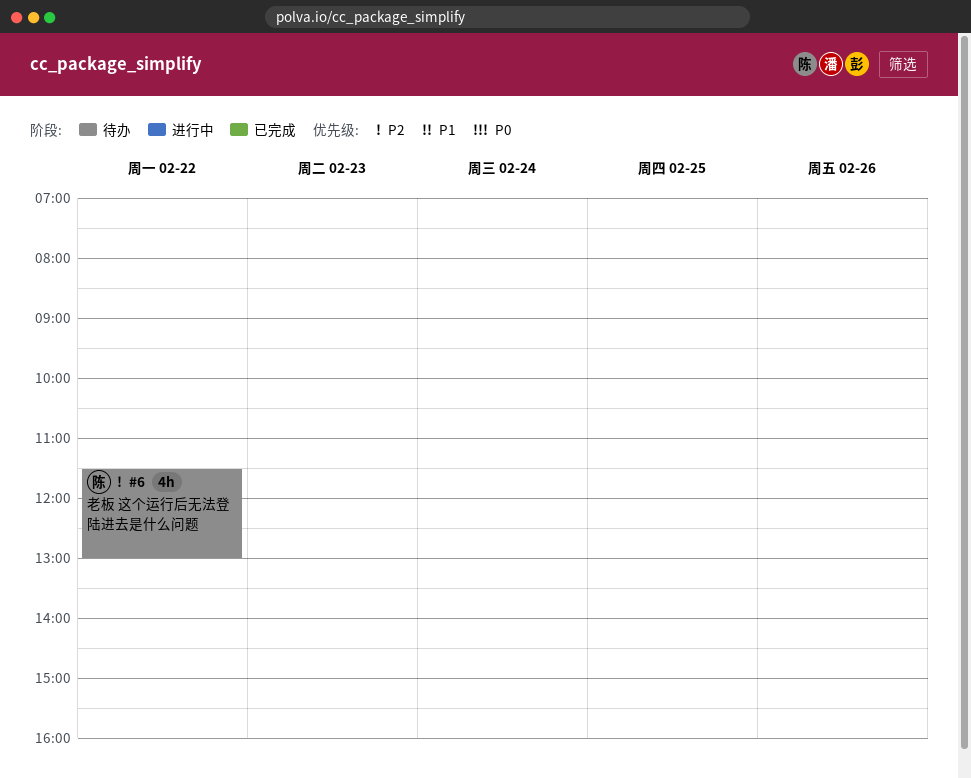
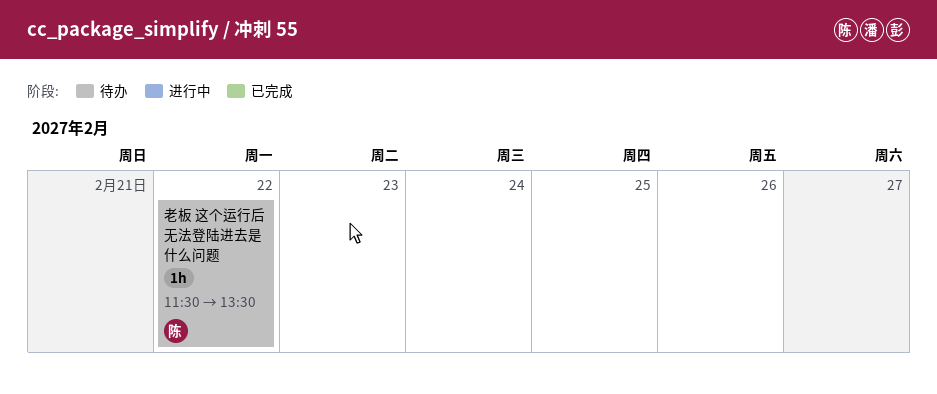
老板 这个运行后无法登陆进去是什么问题, estimate: 4h -> 1h
老板 这个运行后无法登陆进去是什么问题, ends: 13:00 -> 13:30

